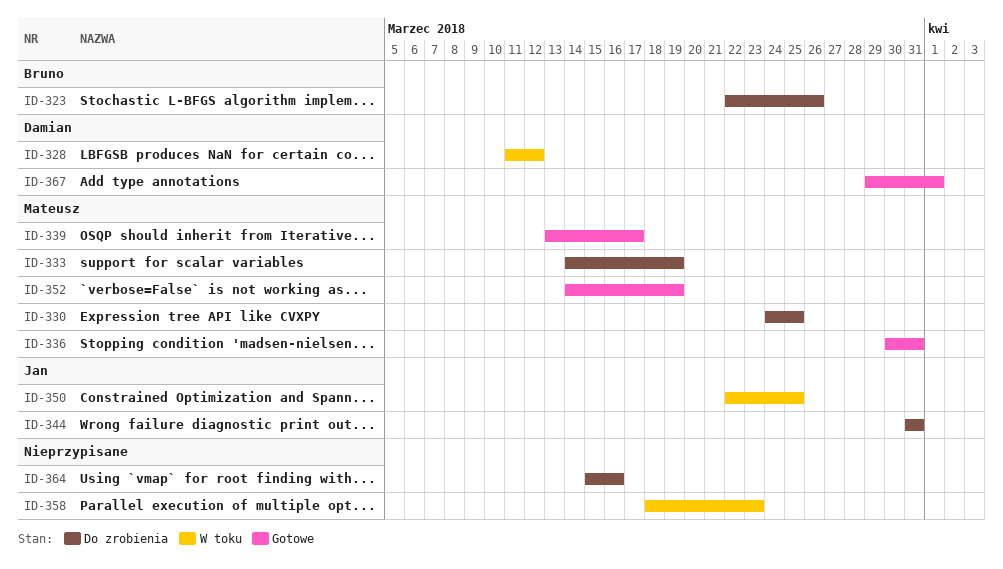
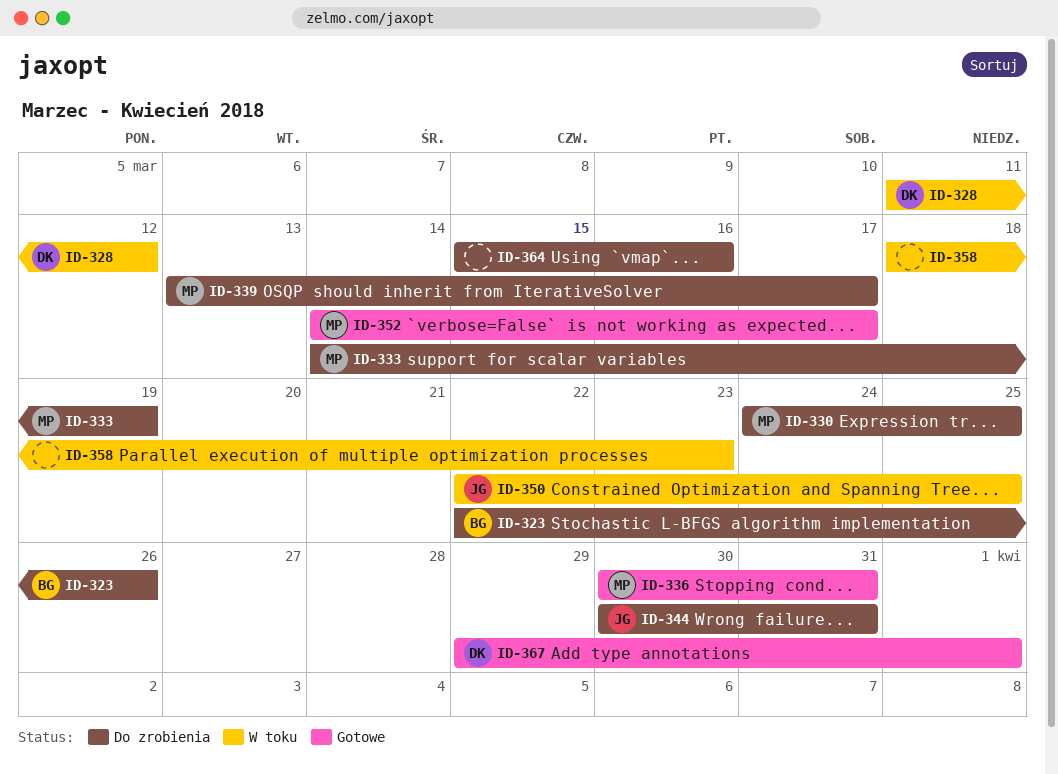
ID-339, status: Gotowe -> Do zrobienia
ID-344, start: Mar 31 -> Mar 30
ID-352, due: Mar 19 -> Mar 17

